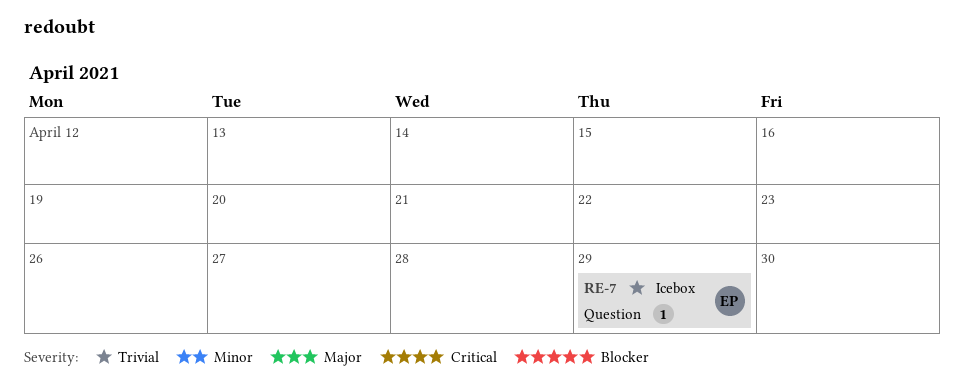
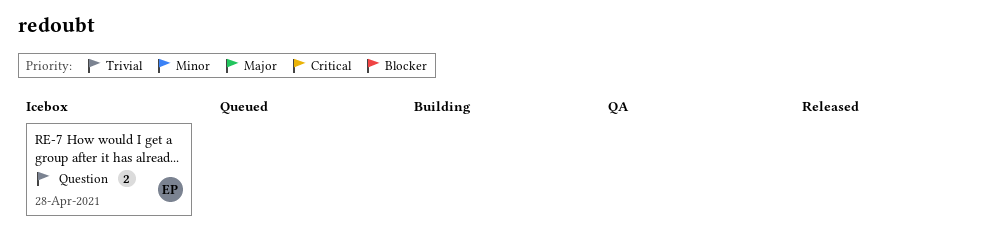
RE-7, estimate: 1 -> 2
RE-7, due: Apr 29 -> Apr 28

